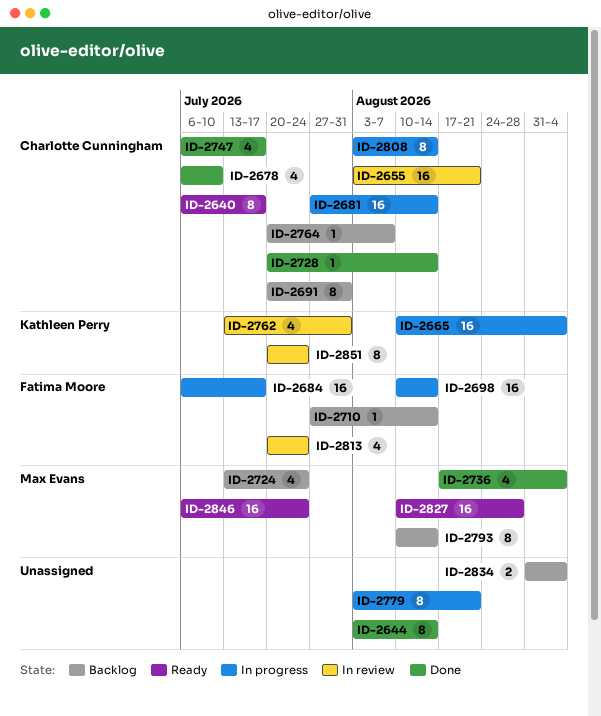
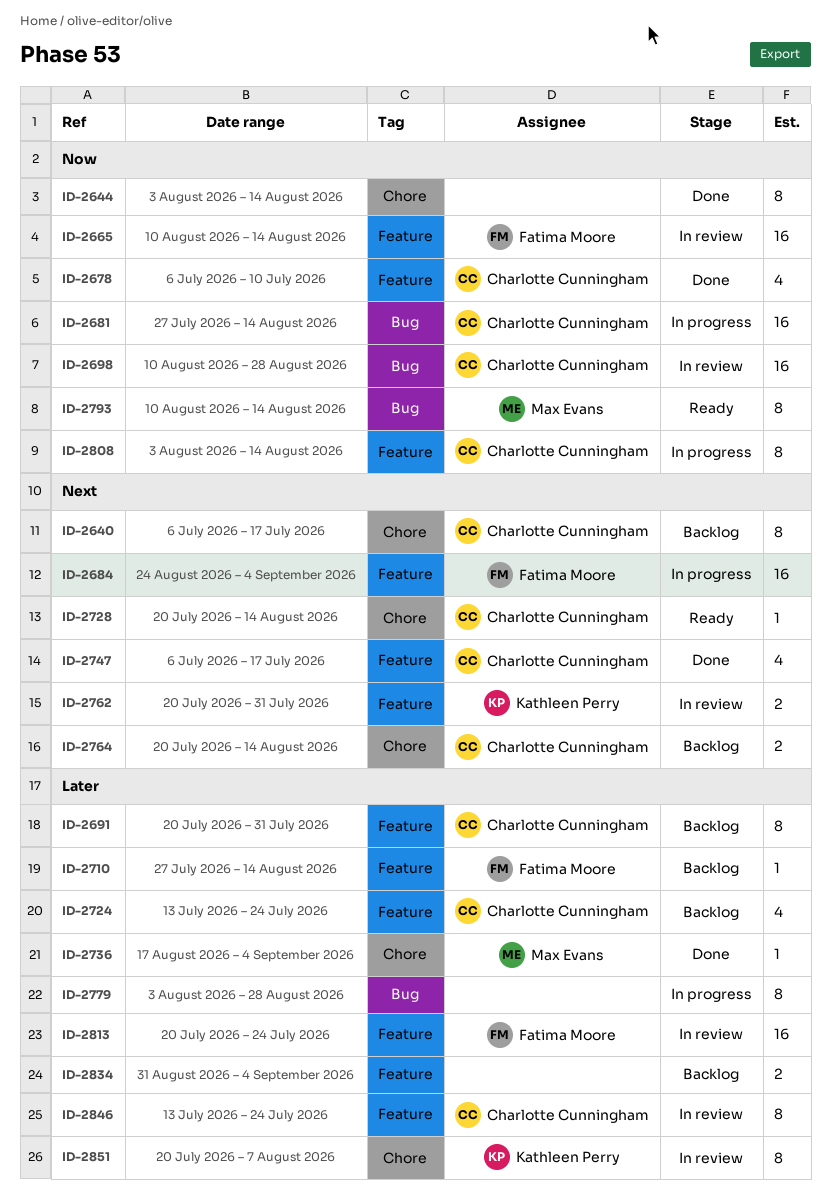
ID-2640, status: Ready -> Backlog
ID-2655: present -> none
ID-2665, status: In progress -> In review
ID-2665, owner: Kathleen Perry -> Fatima Moore
ID-2665, due: Sep 4 -> Aug 14
ID-2684, start: Jul 6 -> Aug 24
ID-2684, due: Jul 17 -> Sep 4
ID-2698, status: In progress -> In review
ID-2698, owner: Fatima Moore -> Charlotte Cunningham
ID-2698, due: Aug 14 -> Aug 28
ID-2724, owner: Max Evans -> Charlotte Cunningham
ID-2728, status: Done -> Ready
ID-2736, estimate: 4 -> 1
ID-2762, estimate: 4 -> 2
ID-2762, start: Jul 13 -> Jul 20
ID-2764, estimate: 1 -> 2
ID-2764, due: Aug 7 -> Aug 14
ID-2779, due: Aug 21 -> Aug 28
ID-2793, status: Backlog -> Ready
ID-2813, estimate: 4 -> 16
ID-2827: present -> none
ID-2846, status: Ready -> In review
ID-2846, owner: Max Evans -> Charlotte Cunningham
ID-2846, estimate: 16 -> 8
ID-2846, start: Jul 6 -> Jul 13
ID-2851, due: Jul 24 -> Aug 7

